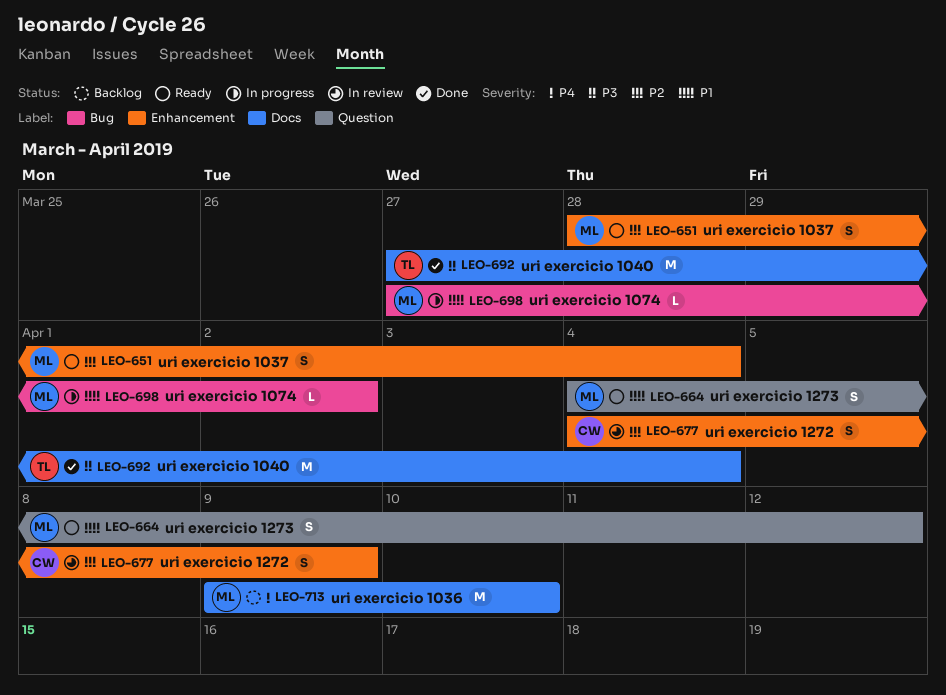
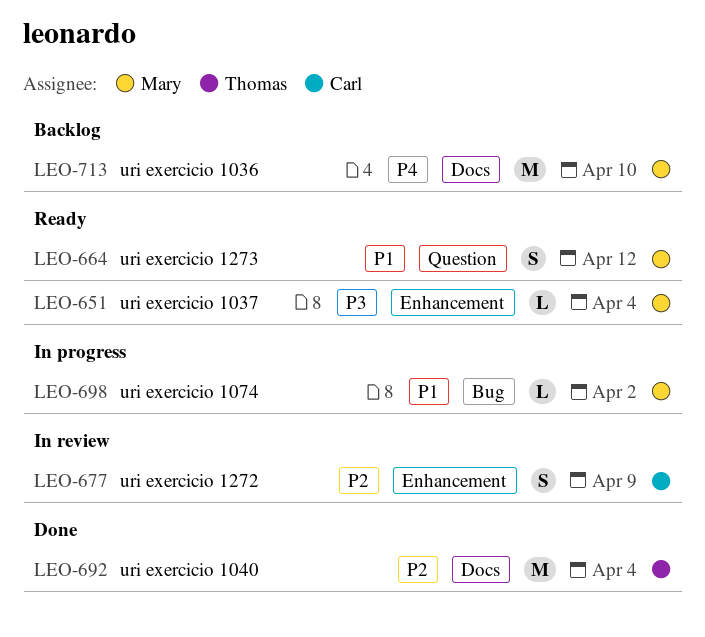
LEO-651, priority: P2 -> P3
LEO-651, estimate: S -> L
LEO-692, priority: P3 -> P2

